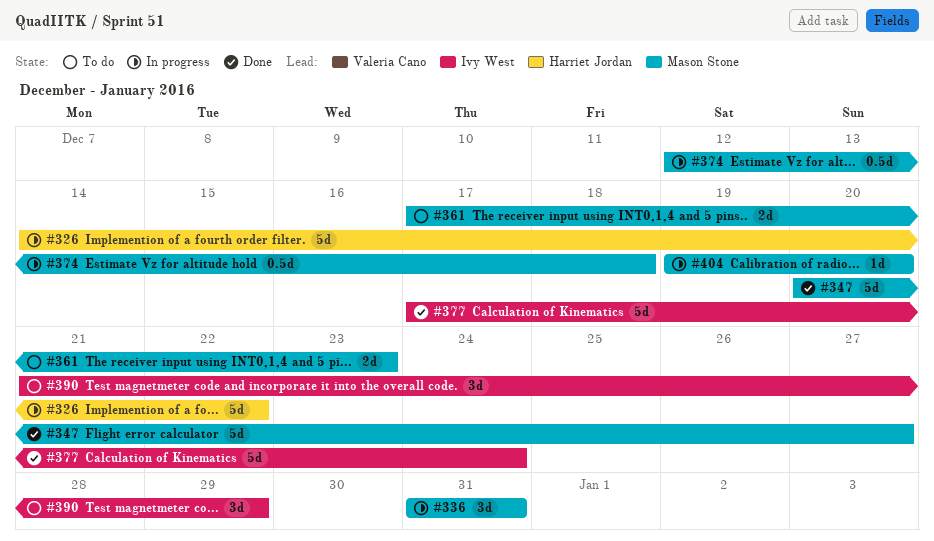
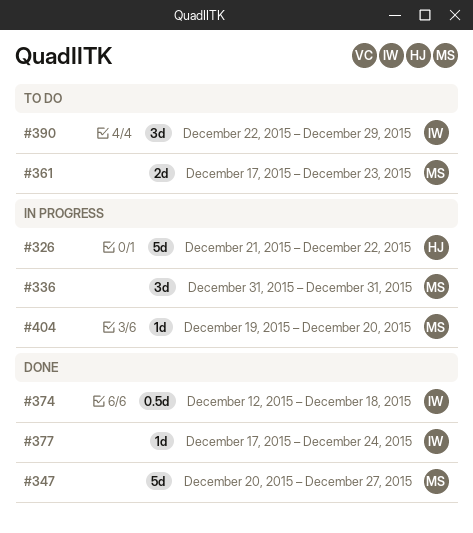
#326, start: Dec 14 -> Dec 21
#374, status: In progress -> Done
#374, owner: Mason Stone -> Ivy West
#377, estimate: 5d -> 1d
#390, start: Dec 21 -> Dec 22

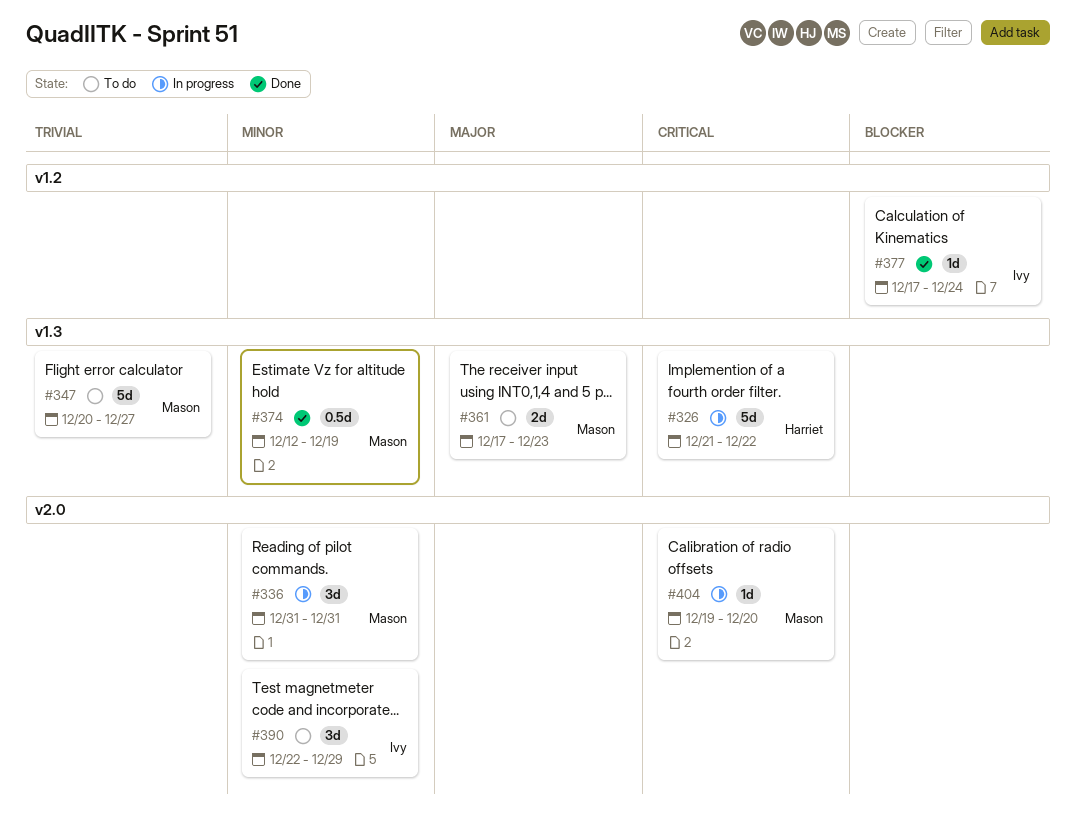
#347, status: Done -> To do
#374, owner: Ivy -> Mason
#374, due: Dec 18 -> Dec 19

